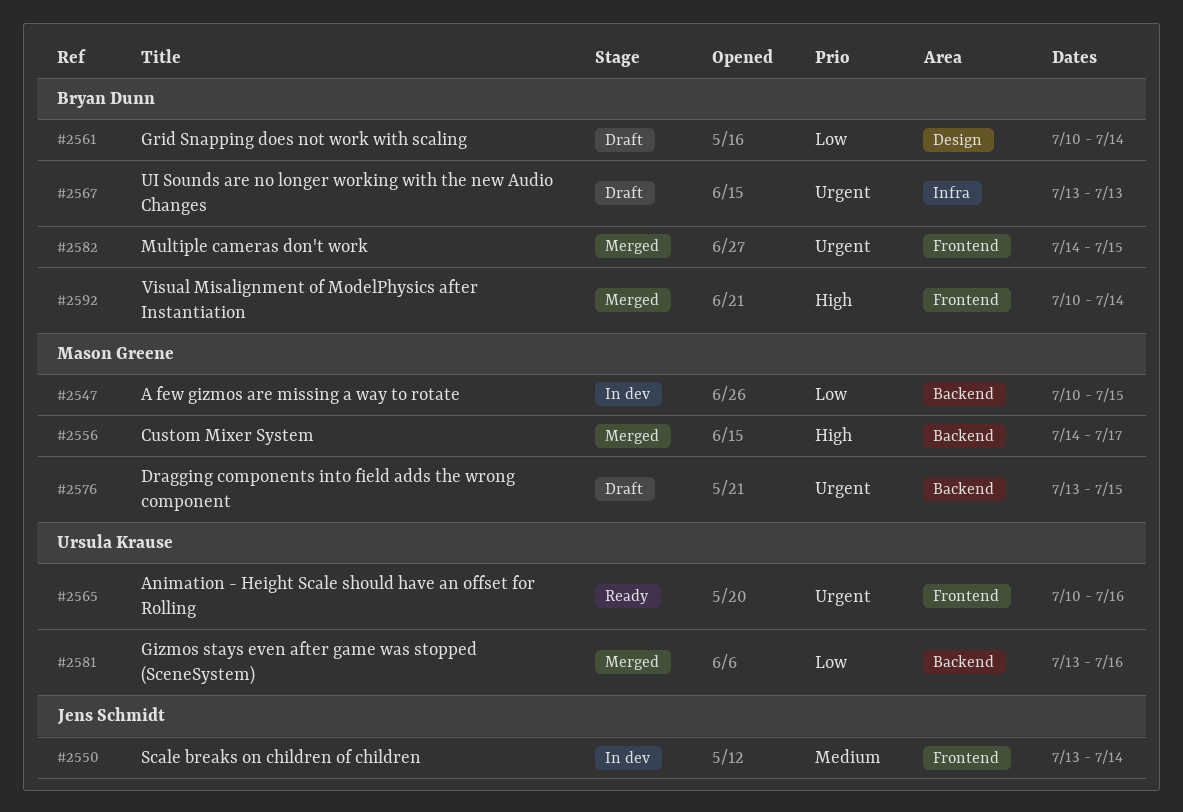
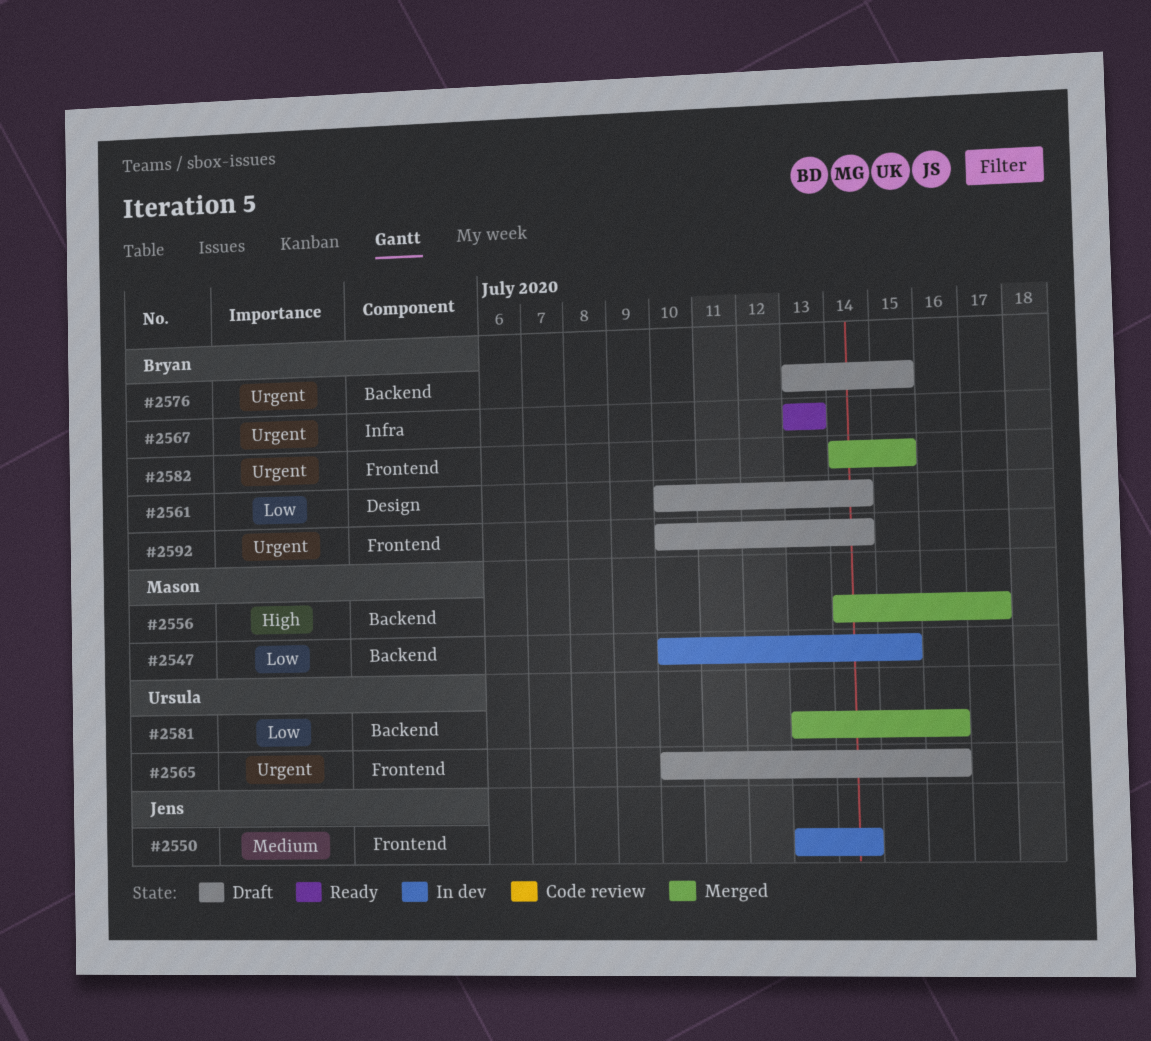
#2565, status: Ready -> Draft
#2567, status: Draft -> Ready
#2576, owner: Mason Greene -> Bryan Dunn
#2592, status: Merged -> Draft
#2592, priority: High -> Urgent

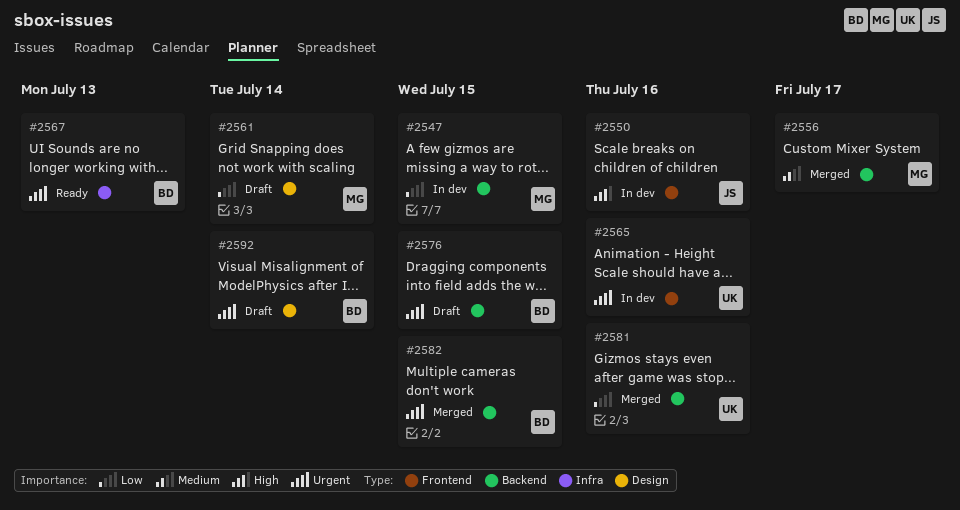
#2550, priority: Medium -> High
#2550, due: Jul 14 -> Jul 16
#2556, priority: High -> Medium
#2561, owner: Bryan -> Mason
#2565, status: Draft -> In dev
#2582, label: Frontend -> Backend
#2592, label: Frontend -> Design

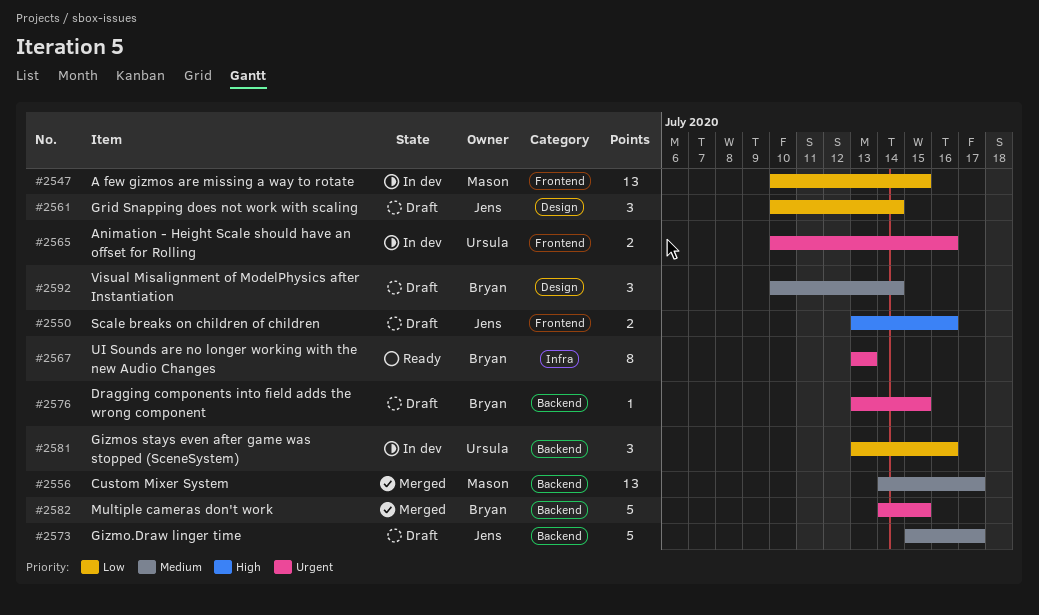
#2547, label: Backend -> Frontend
#2550, status: In dev -> Draft
#2561, owner: Mason -> Jens
#2573: none -> present
#2581, status: Merged -> In dev
#2592, priority: Urgent -> Medium

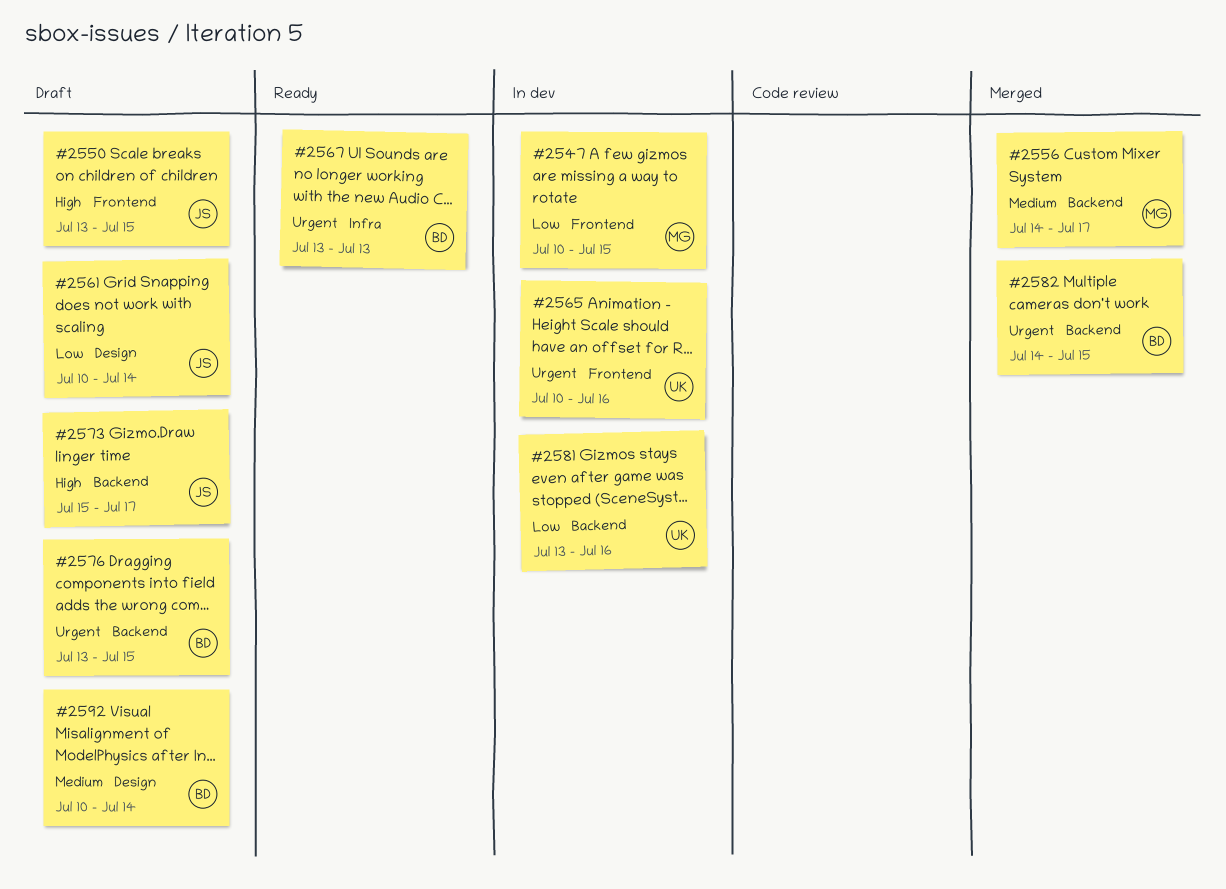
#2550, due: Jul 16 -> Jul 15
#2573, priority: Medium -> High

